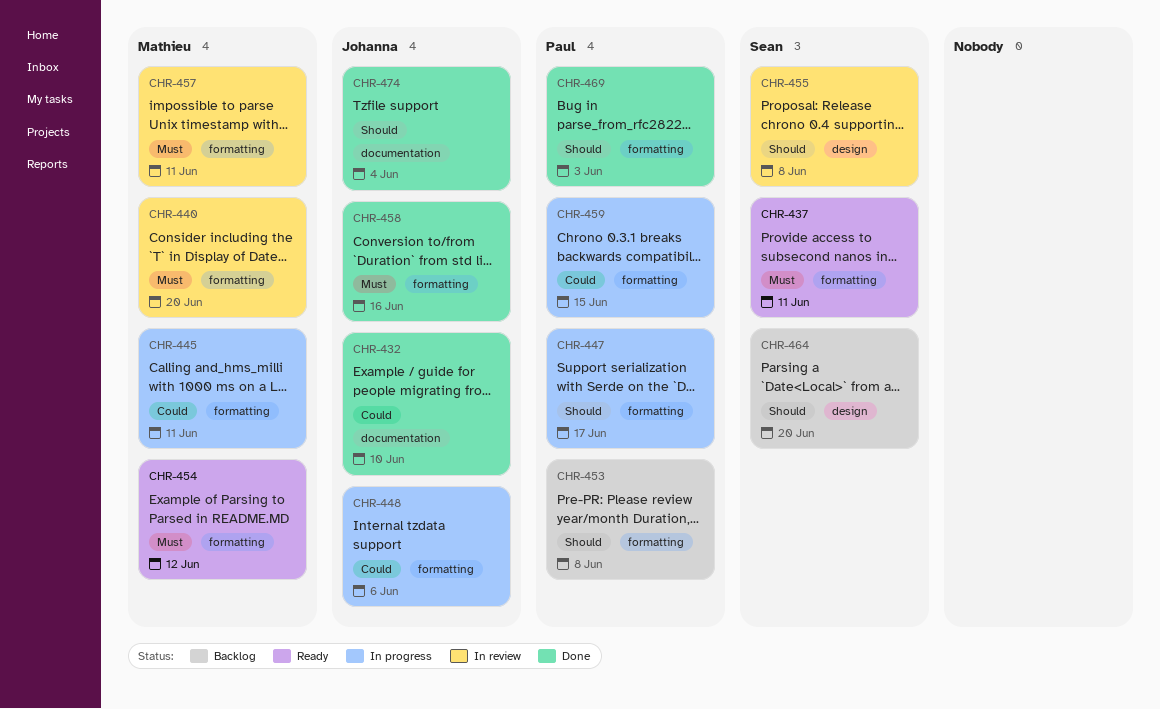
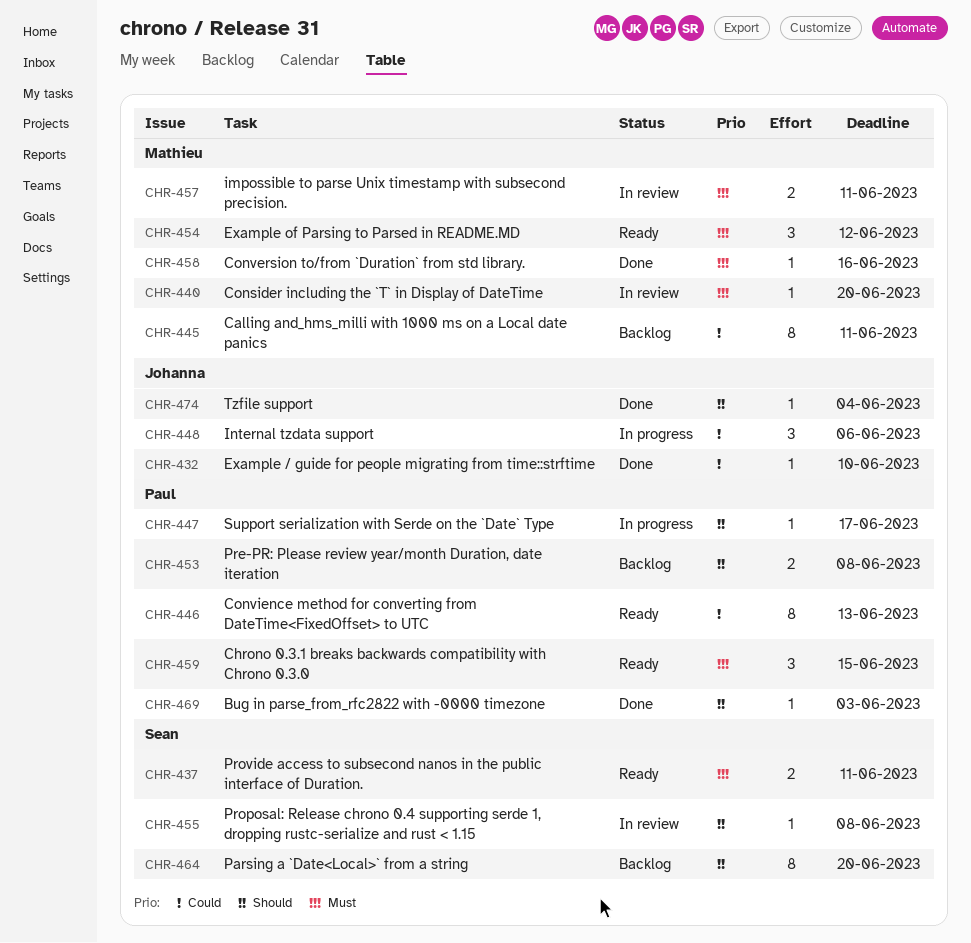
CHR-445, status: In progress -> Backlog
CHR-446: none -> present
CHR-458, owner: Johanna -> Mathieu
CHR-459, status: In progress -> Ready
CHR-459, priority: Could -> Must

